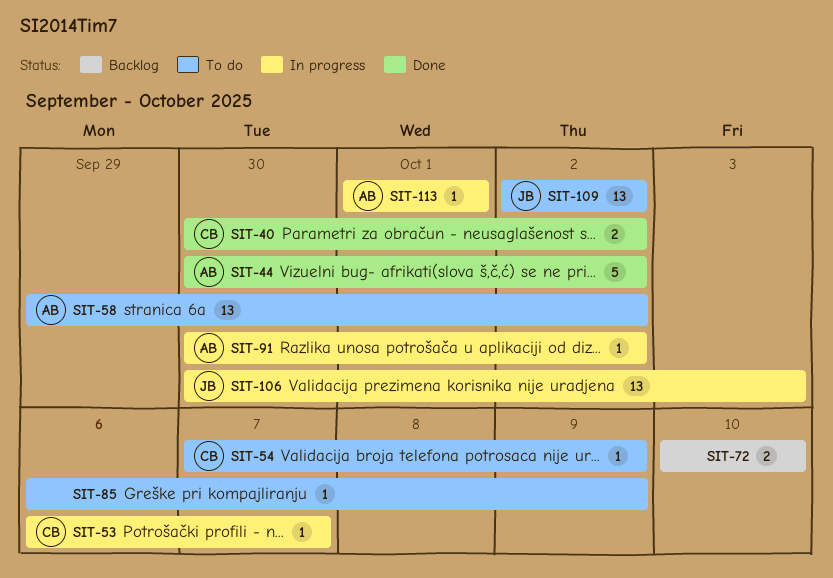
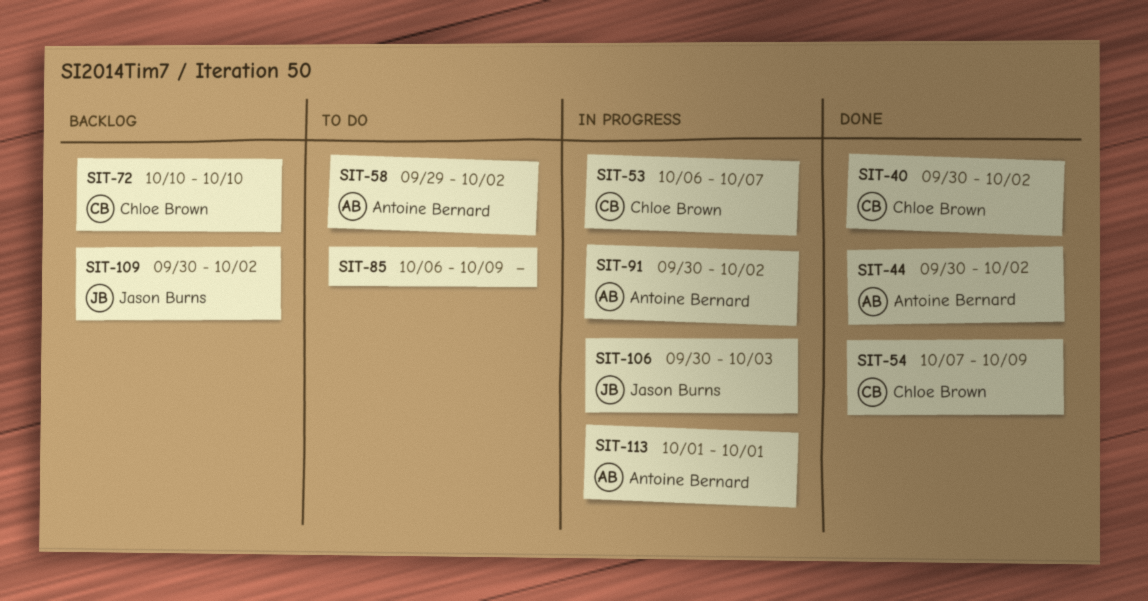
SIT-54, status: To do -> Done
SIT-72, owner: none -> Chloe Brown
SIT-109, status: To do -> Backlog
SIT-109, start: Oct 2 -> Sep 30

